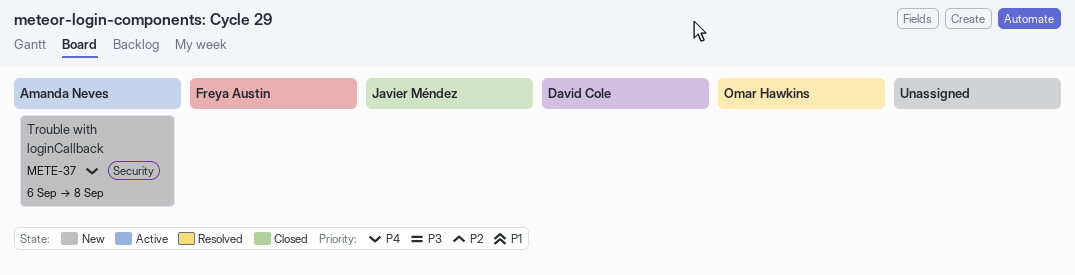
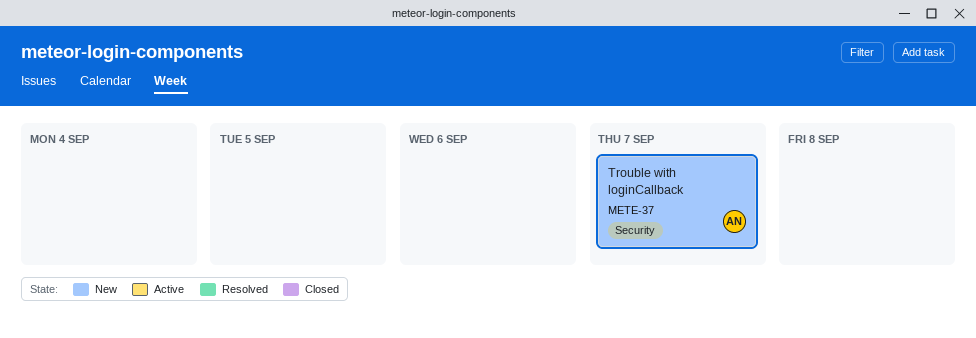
METE-37, due: Sep 8 -> Sep 7

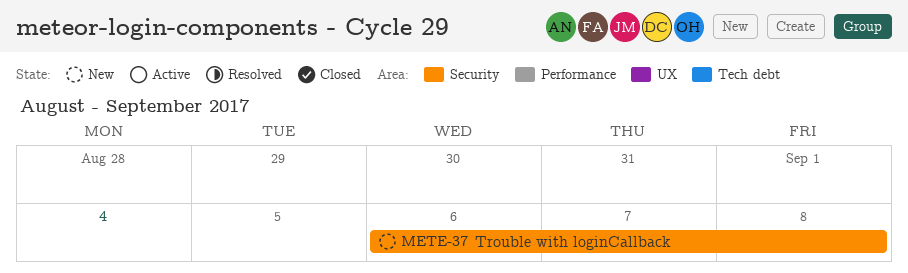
METE-37, due: Sep 7 -> Sep 8

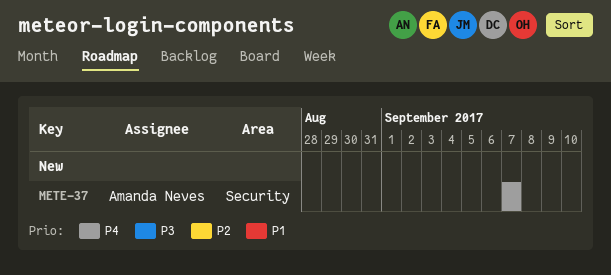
METE-37, start: Sep 6 -> Sep 7
METE-37, due: Sep 8 -> Sep 7

